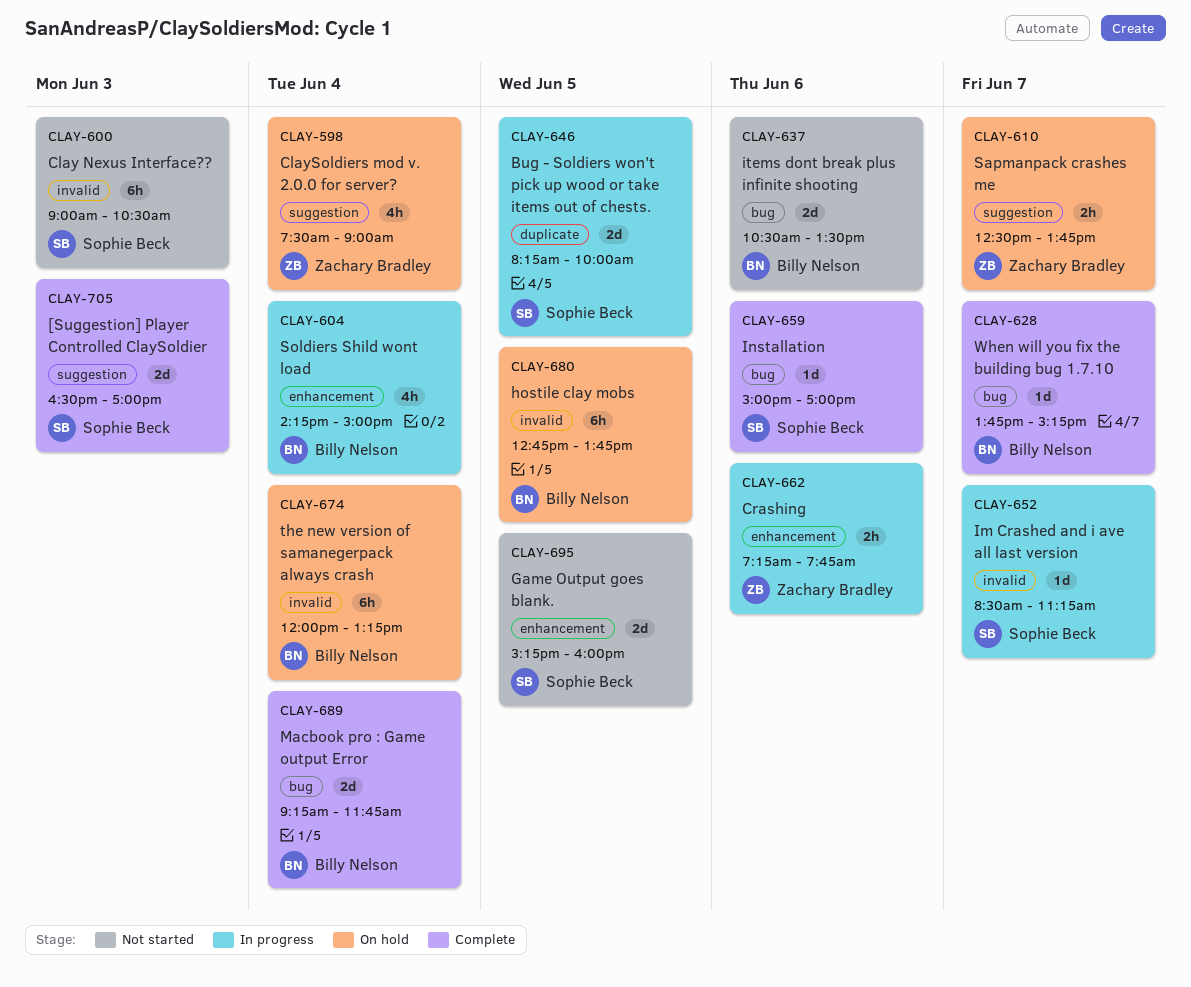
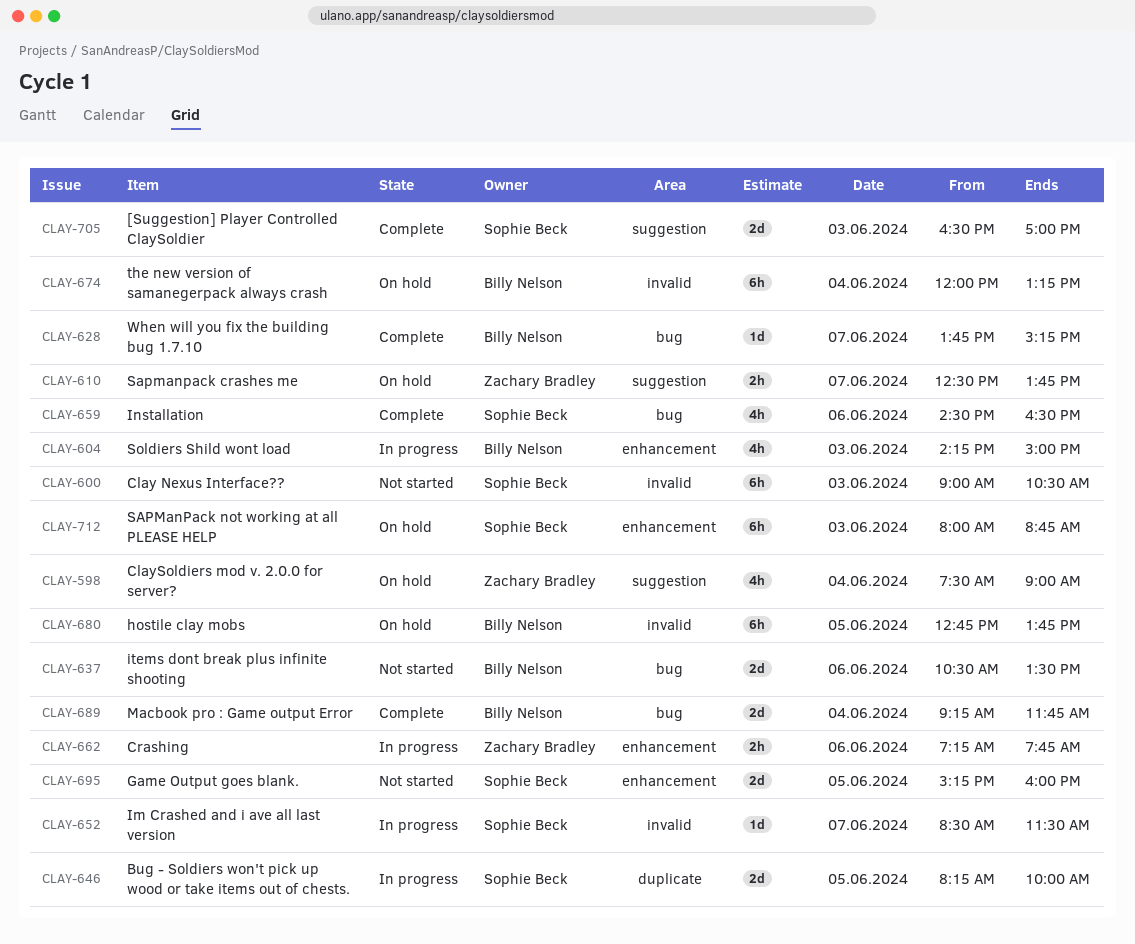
CLAY-604, day: Jun 4 -> Jun 3
CLAY-652, ends: 11:15 -> 11:30
CLAY-659, estimate: 1d -> 4h
CLAY-659, begins: 15:00 -> 14:30
CLAY-659, ends: 17:00 -> 16:30
CLAY-712: none -> present

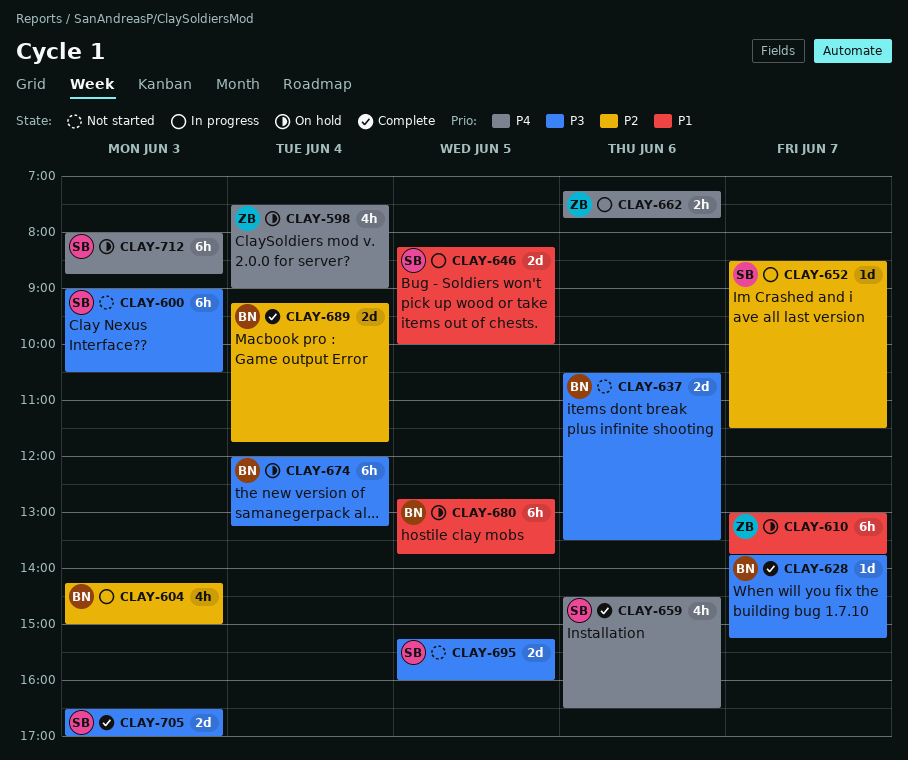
CLAY-610, estimate: 2h -> 6h
CLAY-610, begins: 12:30 -> 13:00

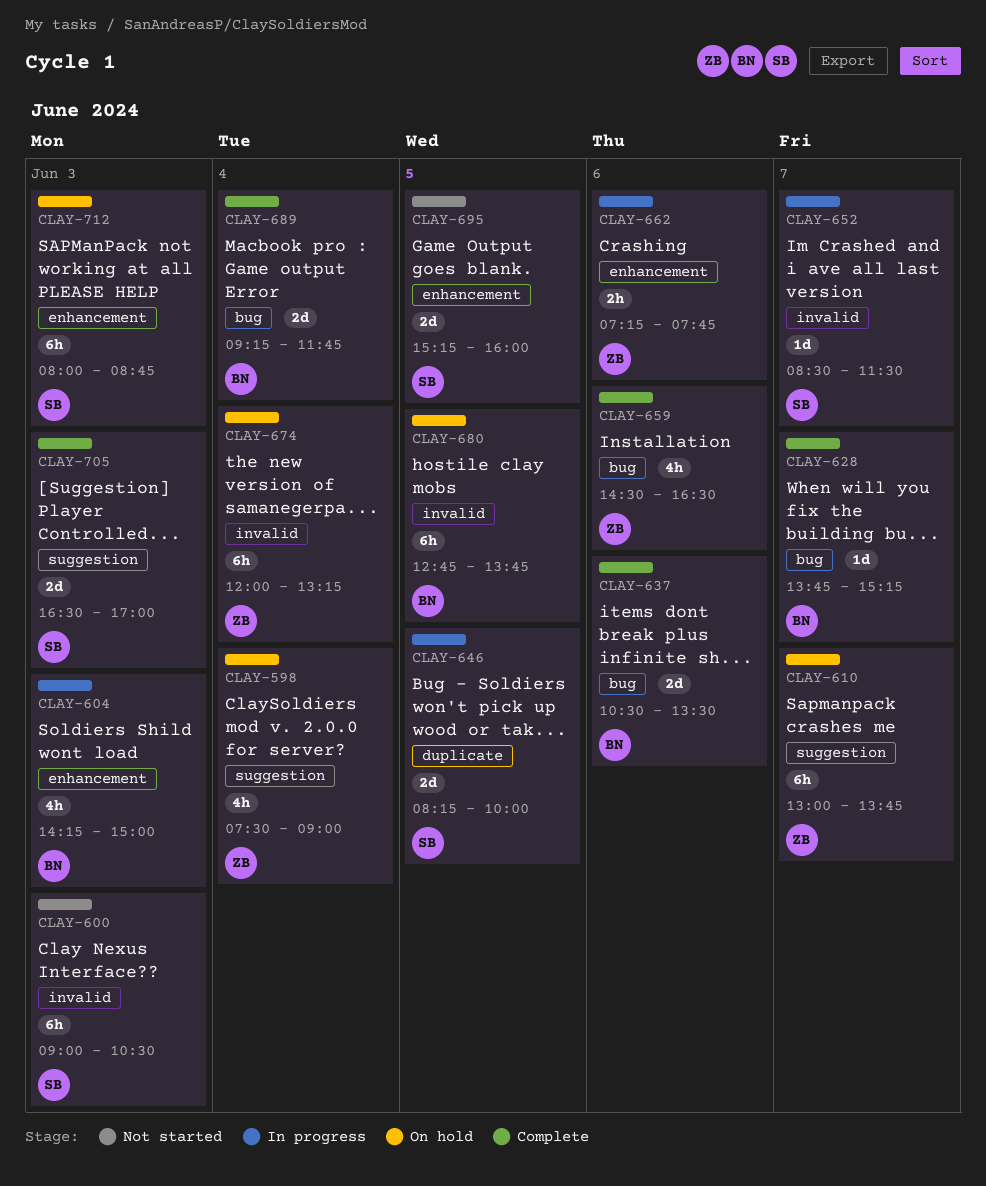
CLAY-637, status: Not started -> Complete
CLAY-659, owner: SB -> ZB
CLAY-674, owner: BN -> ZB

